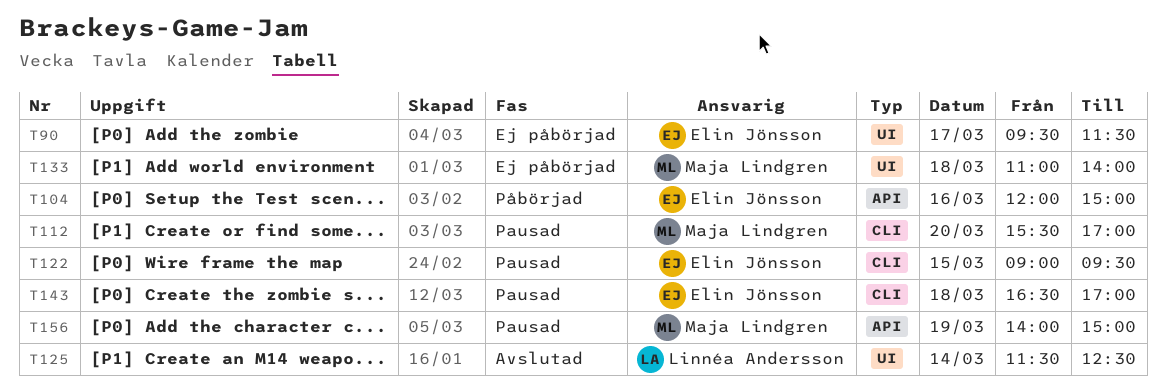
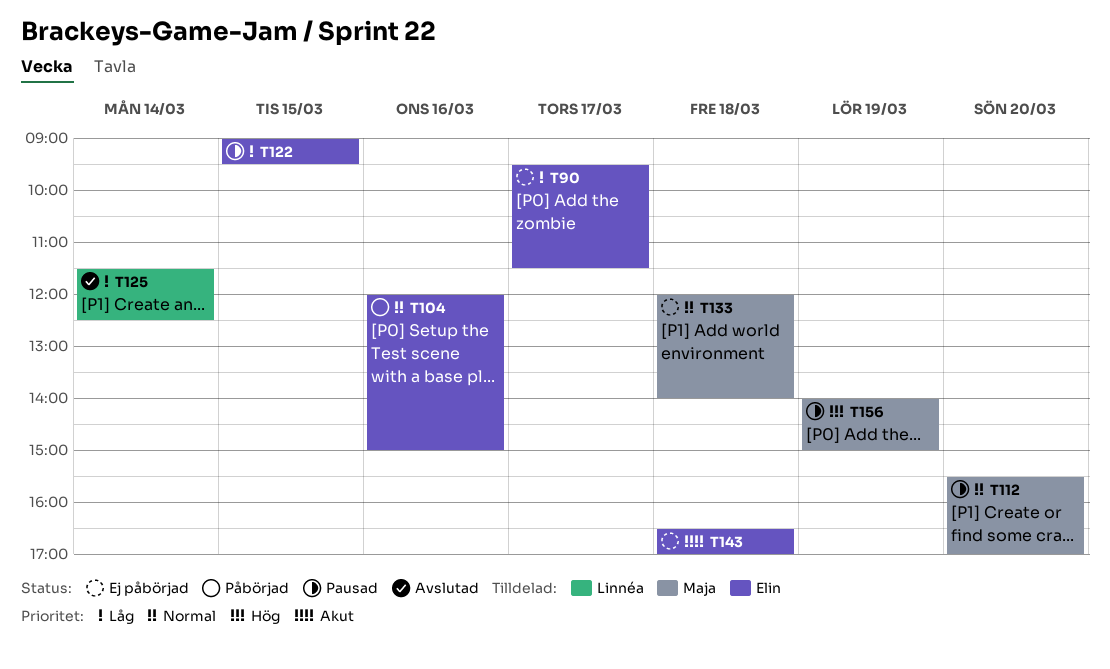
T133, begins: 11:00 -> 12:00
T143, status: Pausad -> Ej påbörjad

